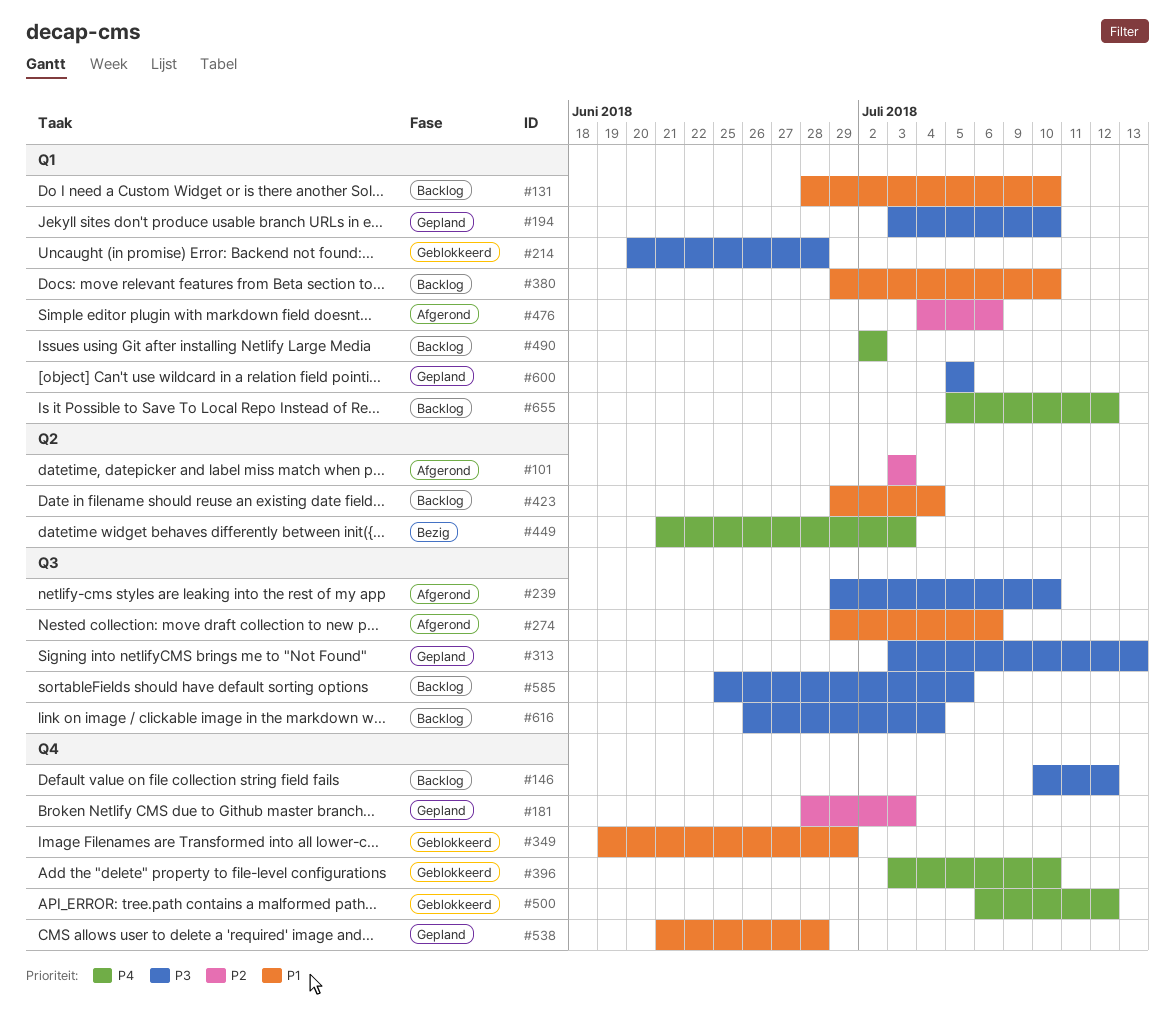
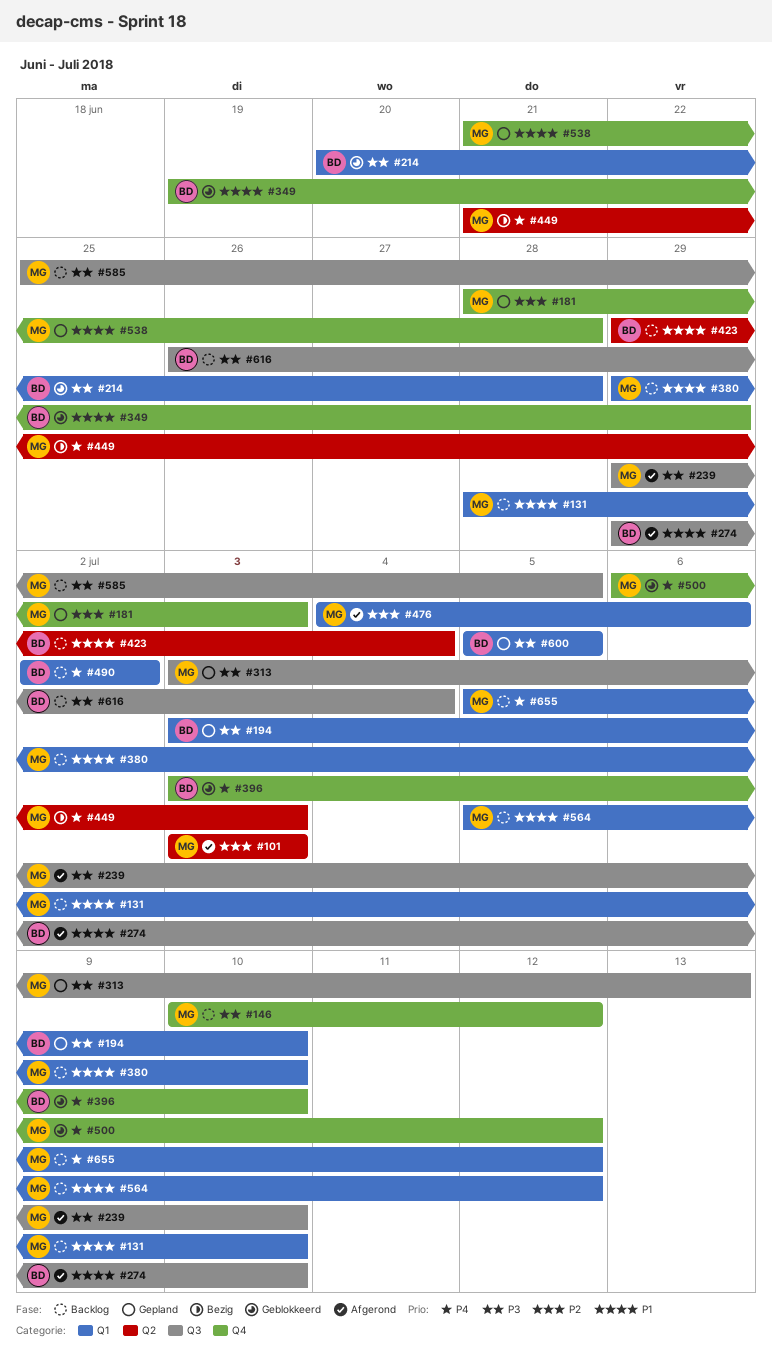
#274, due: Jul 6 -> Jul 10
#564: none -> present

